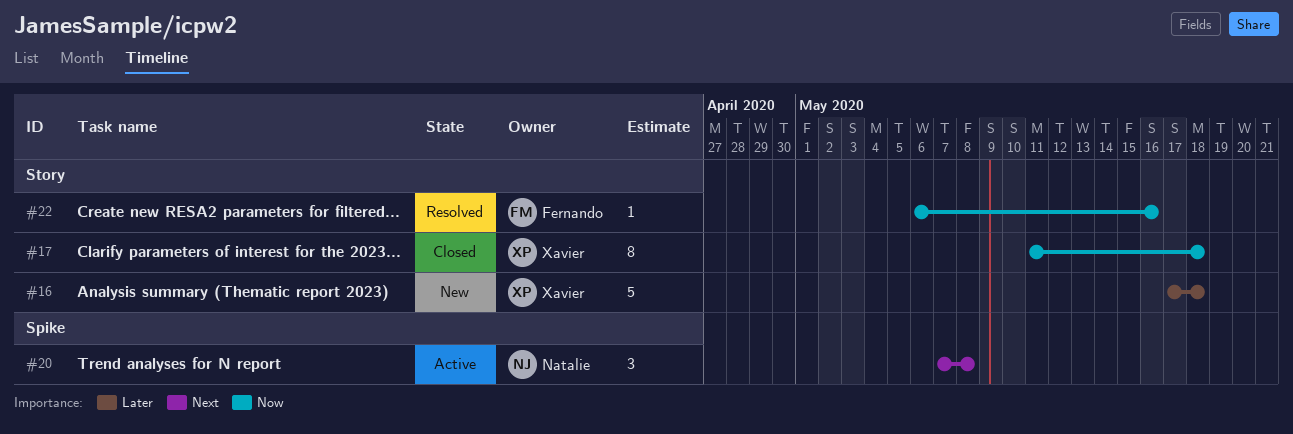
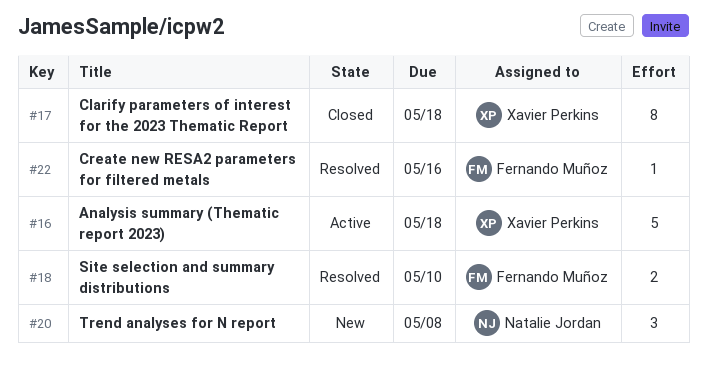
#16, status: New -> Active
#18: none -> present
#20, status: Active -> New

